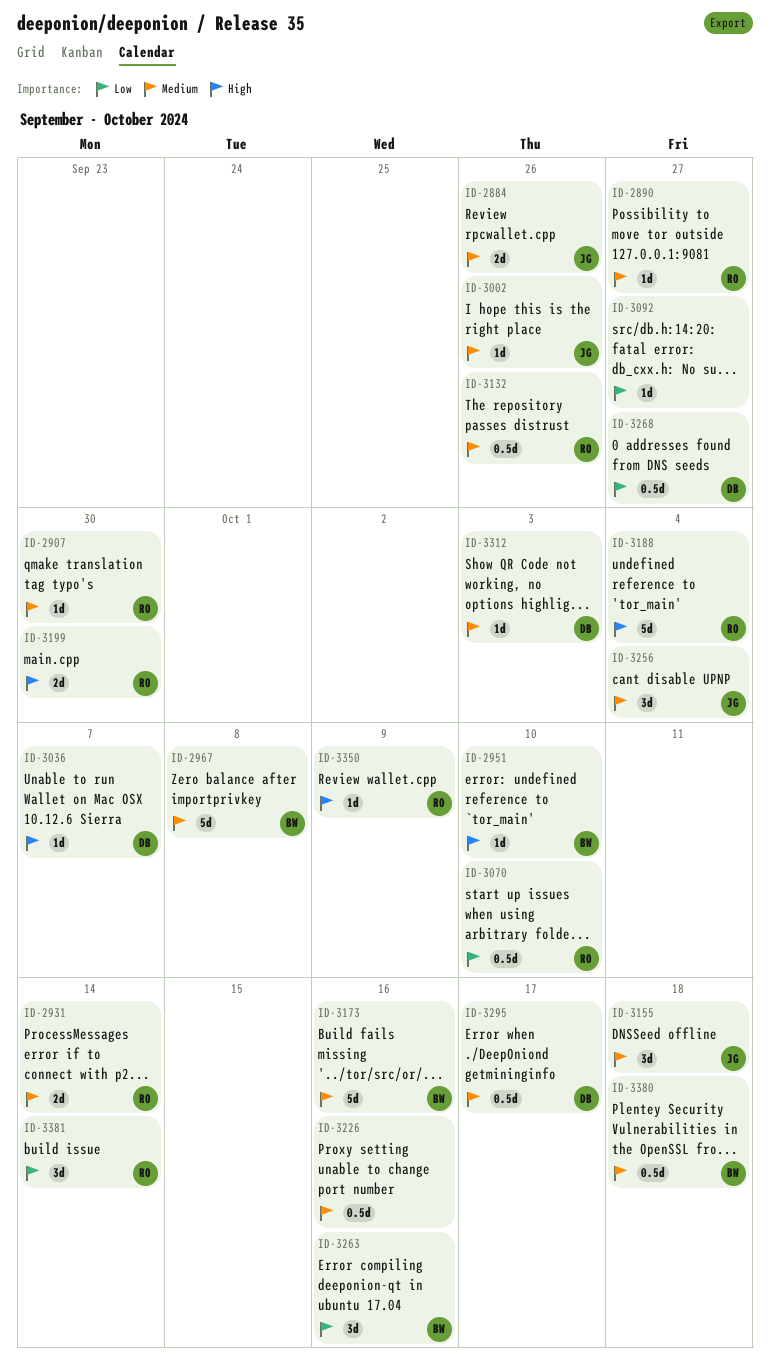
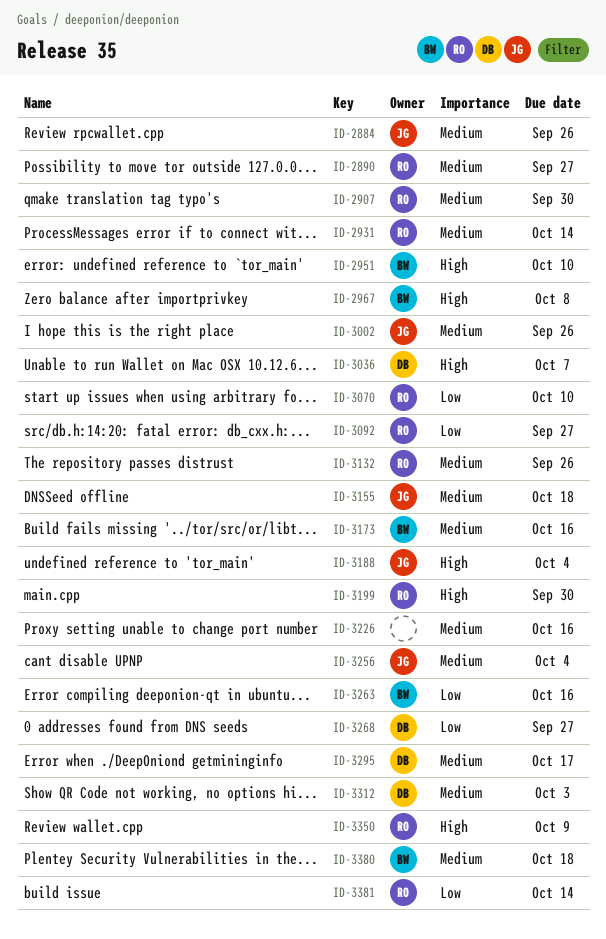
ID-2967, priority: Medium -> High
ID-3092, owner: none -> RO
ID-3188, owner: RO -> JG

